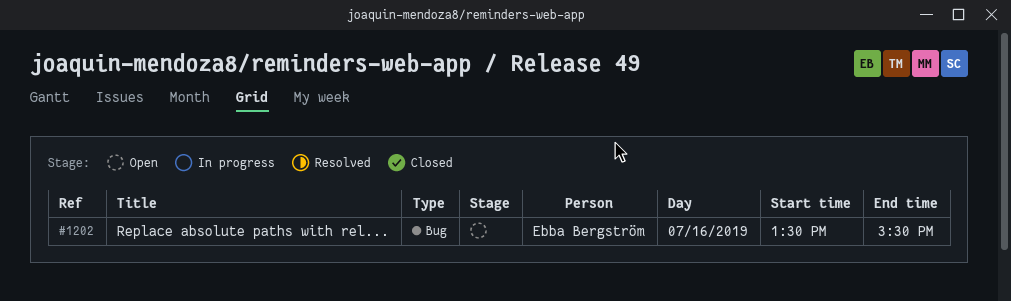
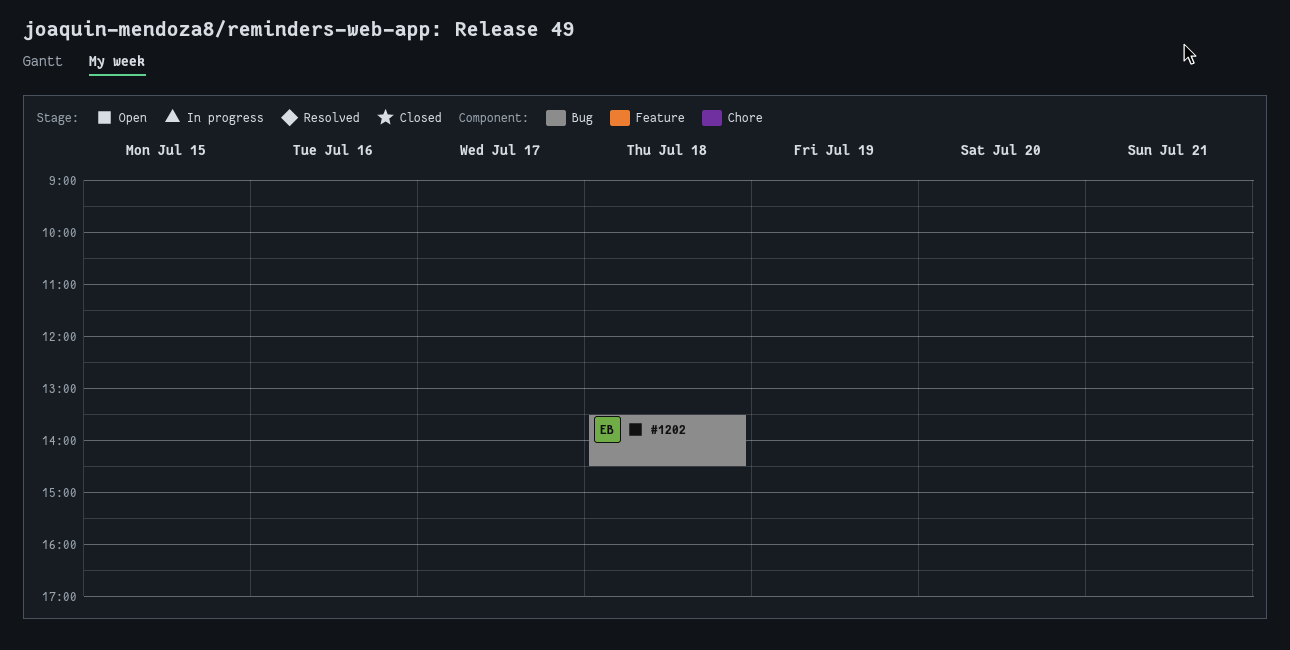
#1202, day: Jul 16 -> Jul 18
#1202, ends: 15:30 -> 14:30

